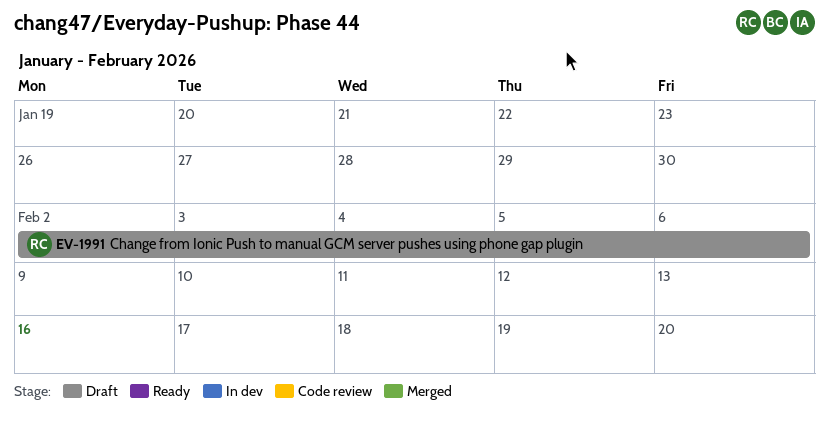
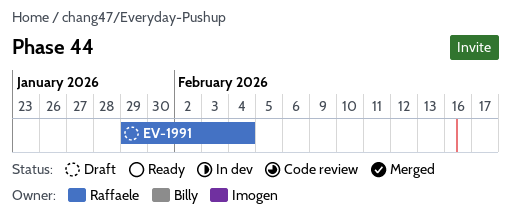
EV-1991, start: Feb 2 -> Jan 29
EV-1991, due: Feb 6 -> Feb 4

